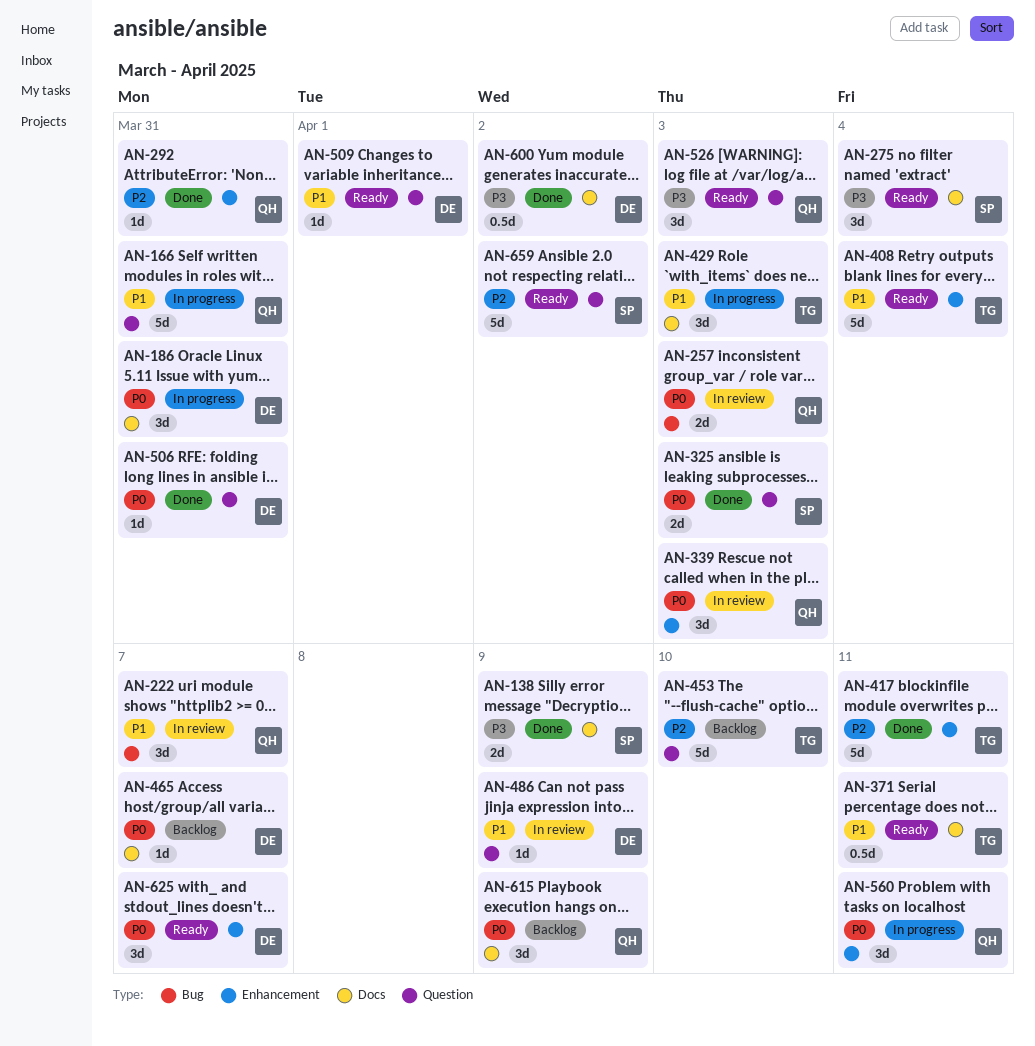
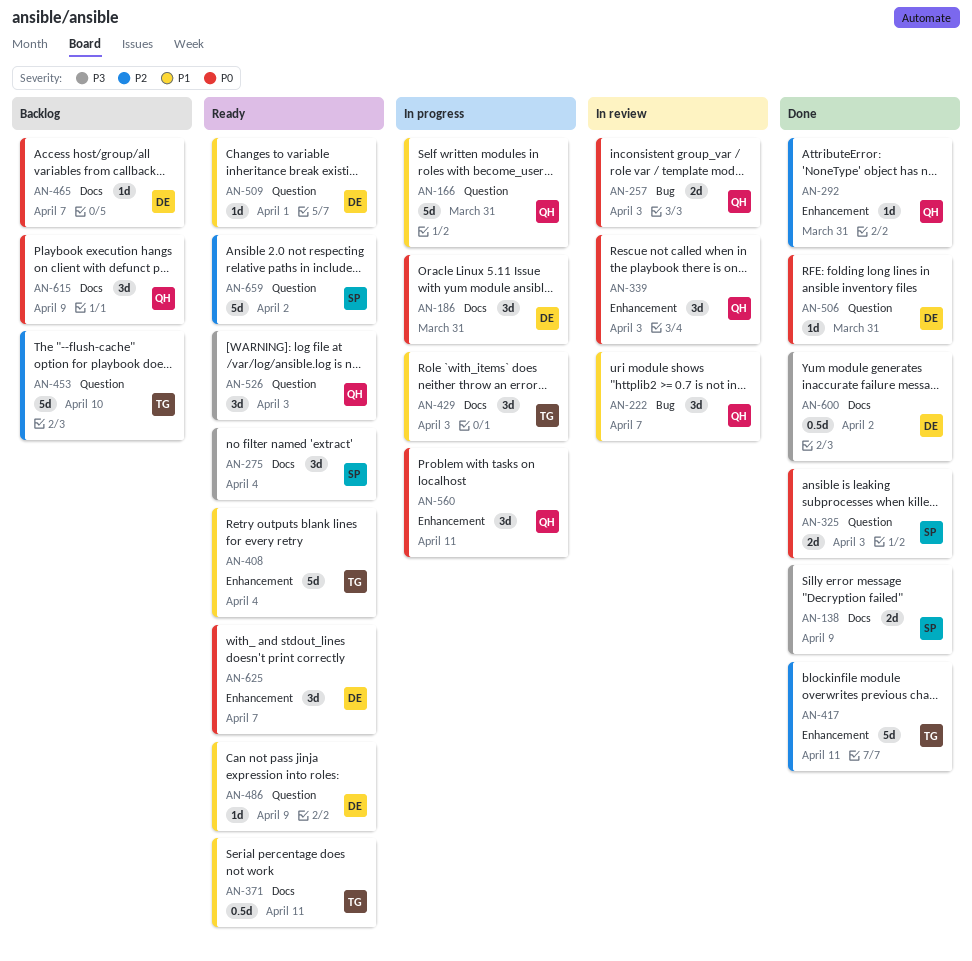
AN-486, status: In review -> Ready

